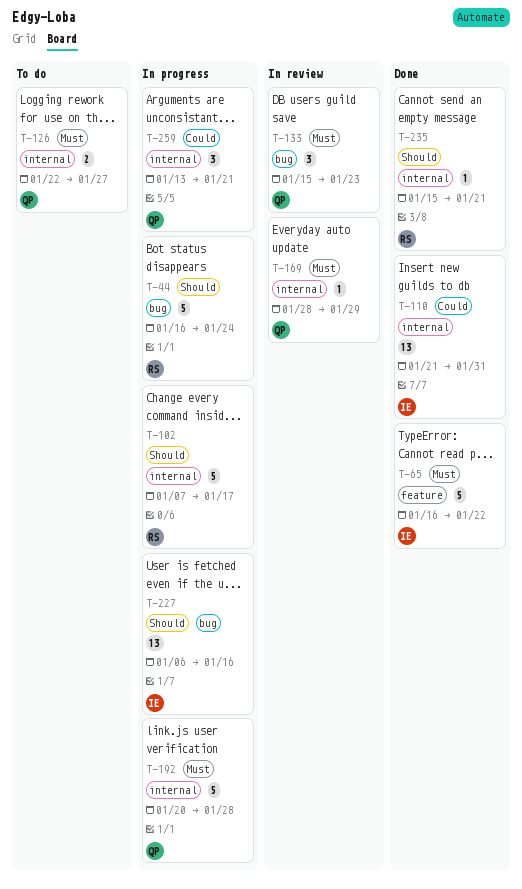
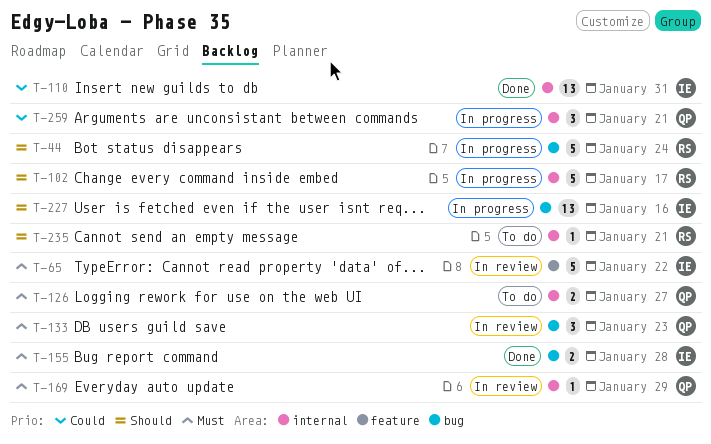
T-65, status: Done -> In review
T-155: none -> present
T-192: present -> none
T-235, status: Done -> To do

